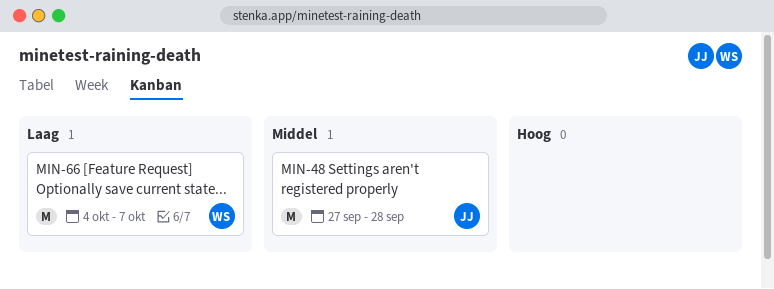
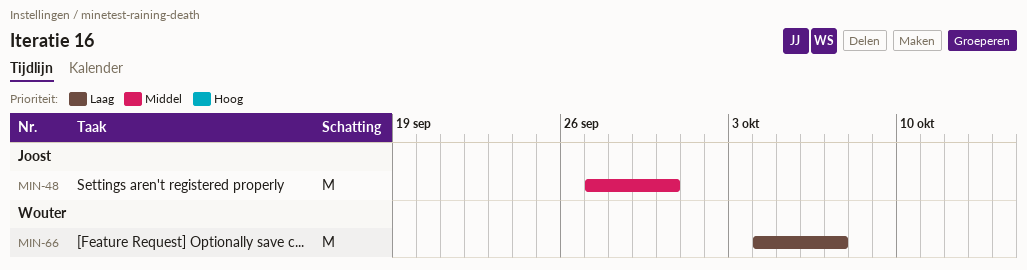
MIN-48, due: Sep 28 -> Sep 30

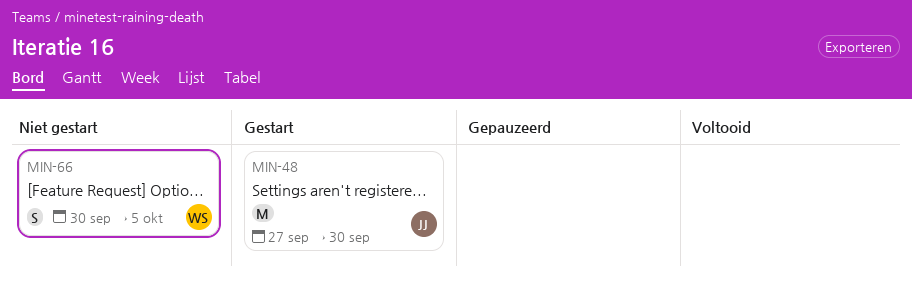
MIN-66, estimate: M -> S
MIN-66, start: Oct 4 -> Sep 30
MIN-66, due: Oct 7 -> Oct 5

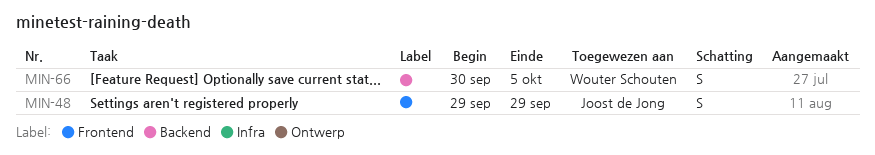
MIN-48, estimate: M -> S
MIN-48, start: Sep 27 -> Sep 29
MIN-48, due: Sep 30 -> Sep 29

